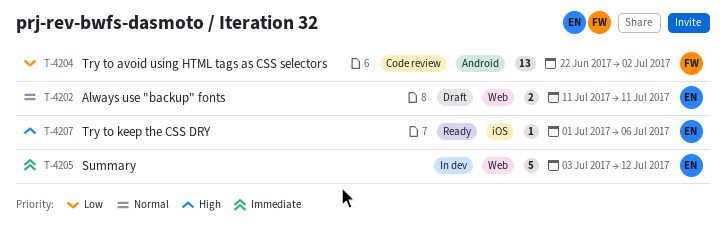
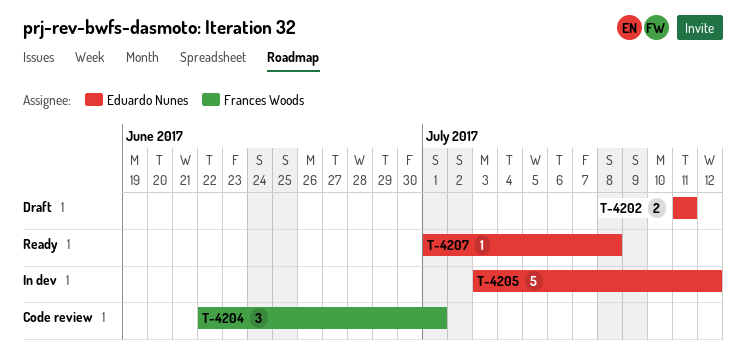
T-4204, estimate: 13 -> 3
T-4204, due: Jul 2 -> Jul 1
T-4207, due: Jul 6 -> Jul 8

